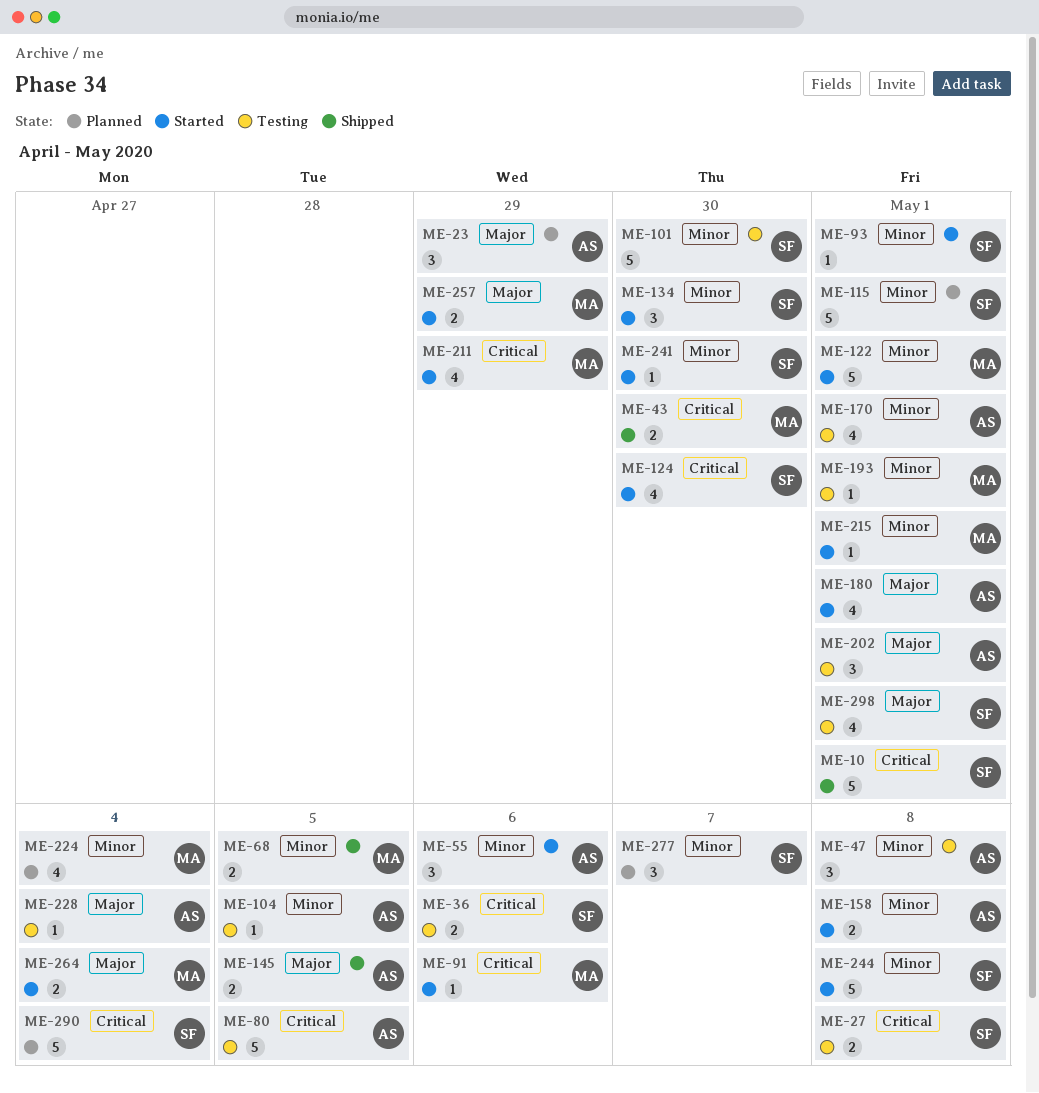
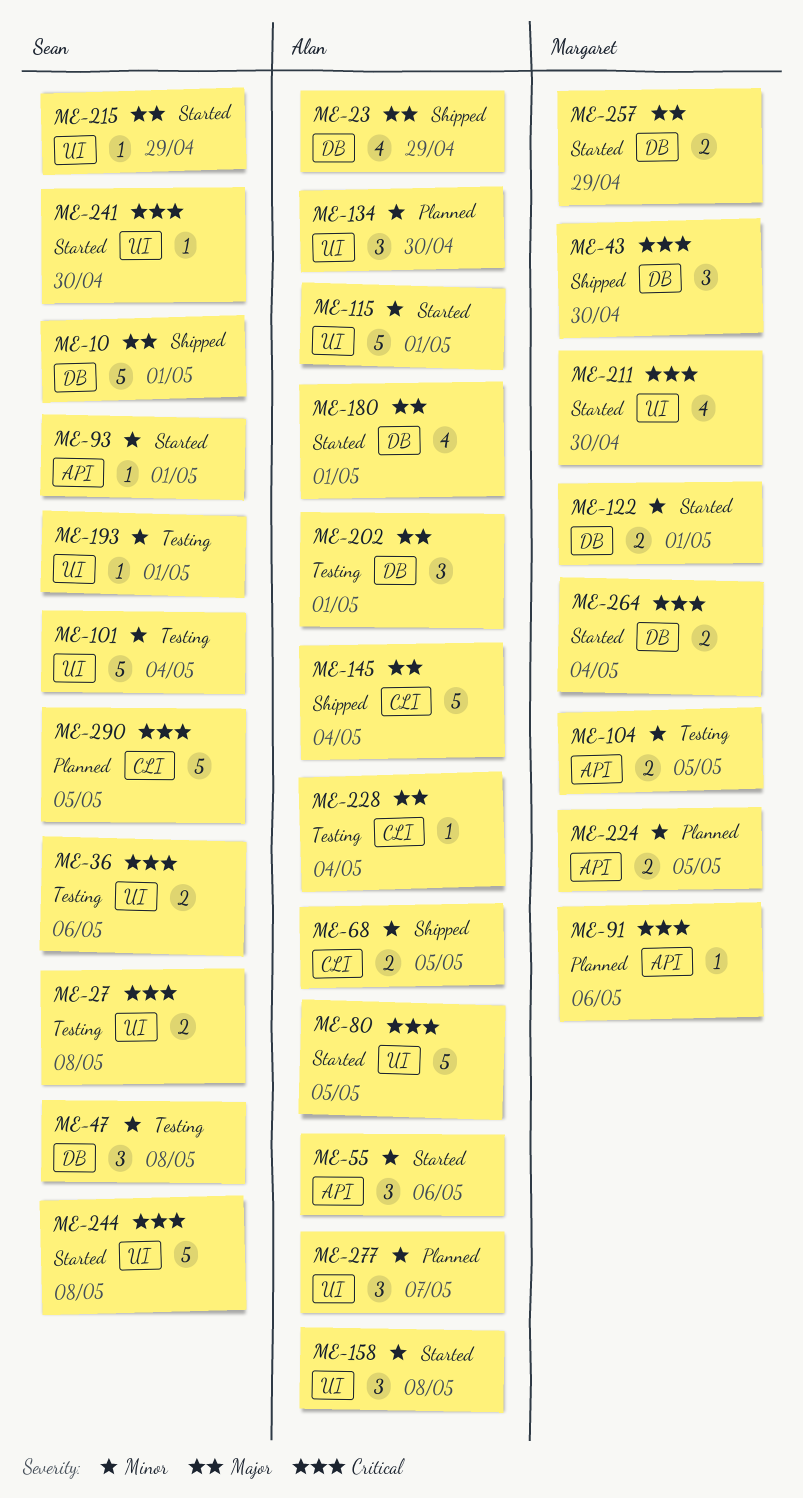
ME-10, priority: Critical -> Major
ME-23, status: Planned -> Shipped
ME-23, estimate: 3 -> 4
ME-43, estimate: 2 -> 3
ME-47, owner: Alan -> Sean
ME-68, owner: Margaret -> Alan
ME-80, status: Testing -> Started
ME-91, status: Started -> Planned
ME-101, due: Apr 30 -> May 4
ME-104, owner: Alan -> Margaret
ME-104, estimate: 1 -> 2
ME-115, status: Planned -> Started
ME-115, owner: Sean -> Alan
ME-122, estimate: 5 -> 2
ME-124: present -> none
ME-134, status: Started -> Planned
ME-134, owner: Sean -> Alan
ME-145, estimate: 2 -> 5
ME-145, due: May 5 -> May 4
ME-158, estimate: 2 -> 3
ME-170: present -> none
ME-193, owner: Margaret -> Sean
ME-211, due: Apr 29 -> Apr 30
ME-215, owner: Margaret -> Sean
ME-215, priority: Minor -> Major
ME-215, due: May 1 -> Apr 29
ME-224, estimate: 4 -> 2
ME-224, due: May 4 -> May 5
ME-241, priority: Minor -> Critical
ME-244, priority: Minor -> Critical
ME-264, priority: Major -> Critical
ME-277, owner: Sean -> Alan
ME-290, due: May 4 -> May 5
ME-298: present -> none

